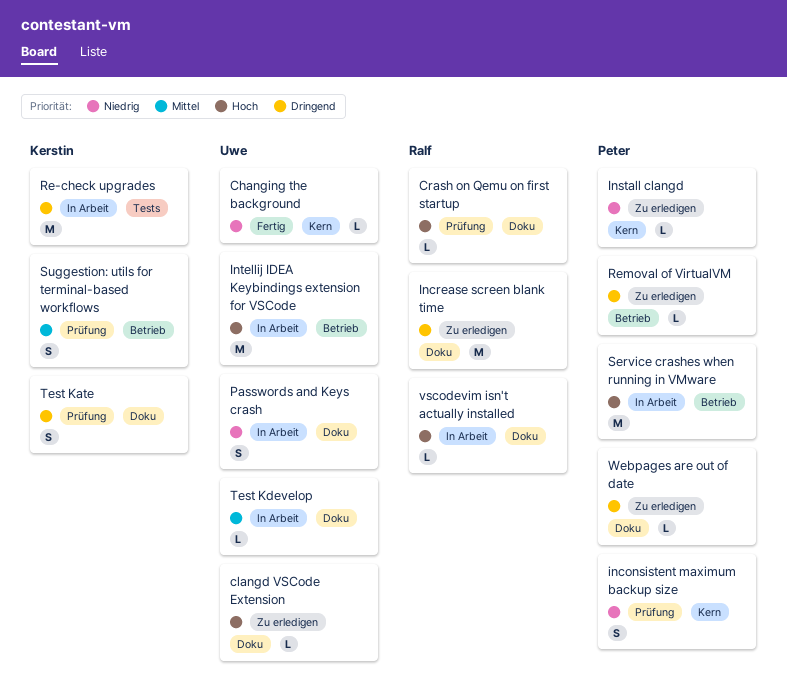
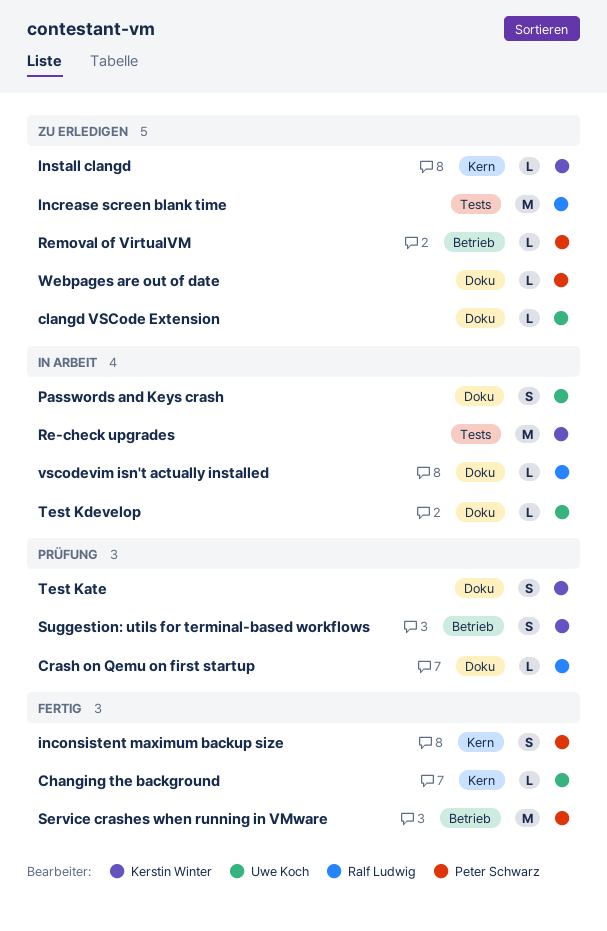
inconsistent maximum backup size, status: Prüfung -> Fertig
Increase screen blank time, label: Doku -> Tests
Install clangd, owner: Peter Schwarz -> Kerstin Winter
Intellij IDEA Keybindings extension for VSCode: present -> none
Service crashes when running in VMware, status: In Arbeit -> Fertig

